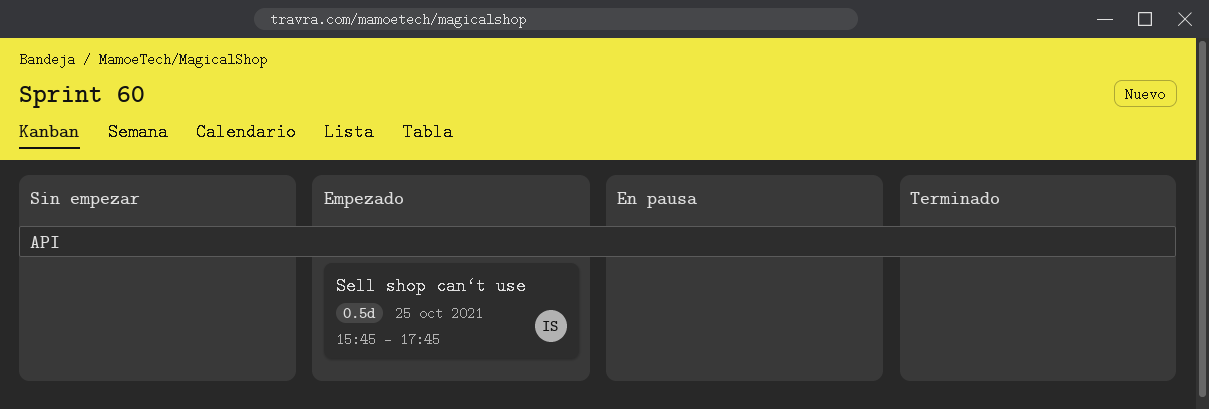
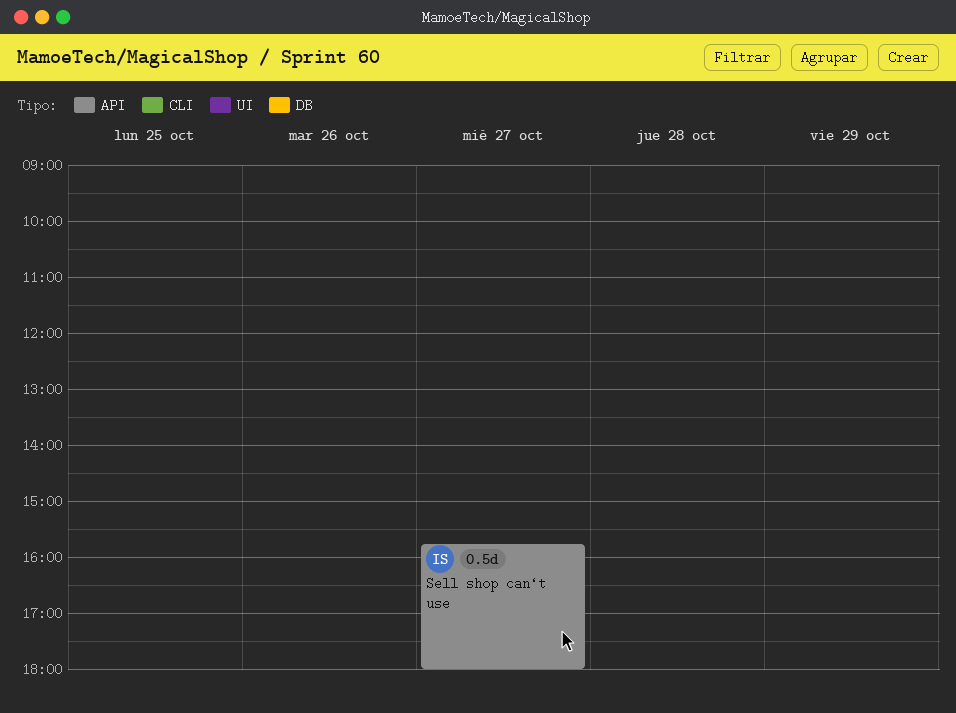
Sell shop can‘t use, day: Oct 25 -> Oct 27
Sell shop can‘t use, ends: 17:45 -> 18:00

